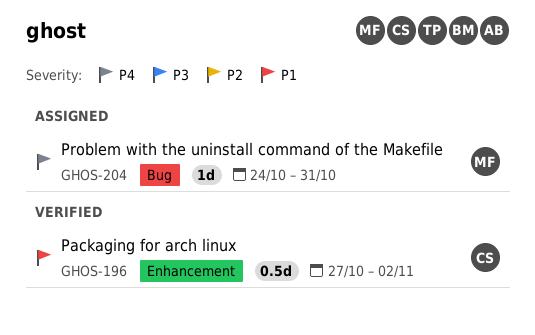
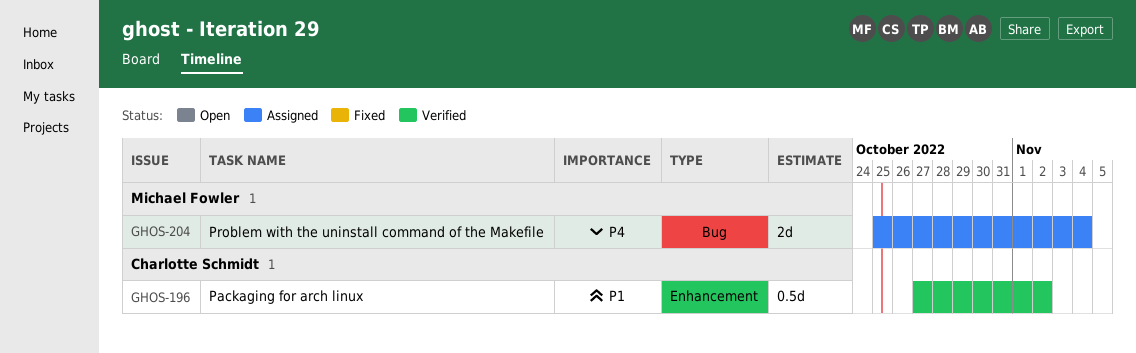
GHOS-204, estimate: 1d -> 2d
GHOS-204, start: Oct 24 -> Oct 25
GHOS-204, due: Oct 31 -> Nov 4

